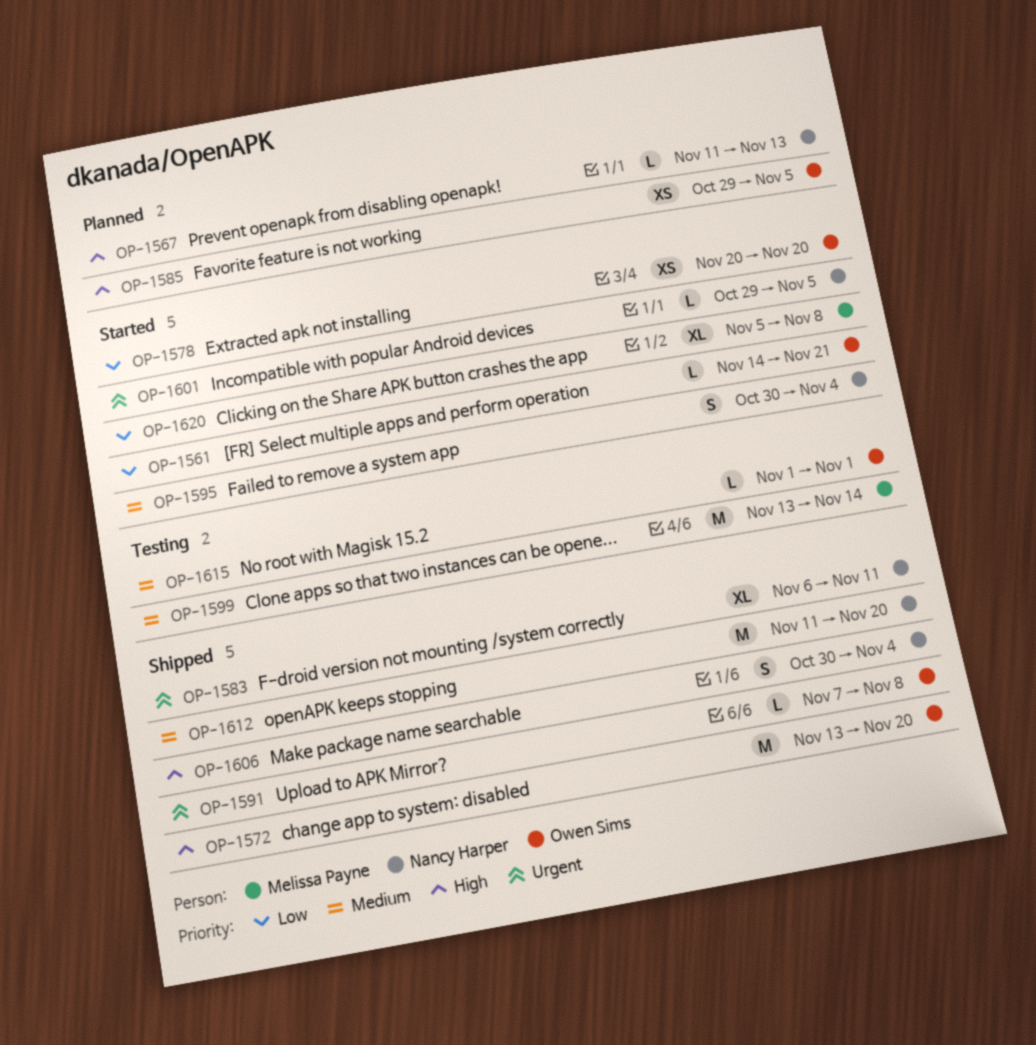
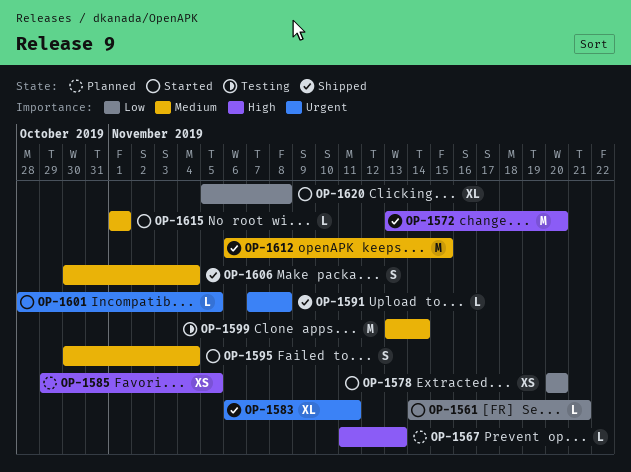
OP-1601, start: Oct 29 -> Oct 28
OP-1606, priority: High -> Medium
OP-1612, start: Nov 11 -> Nov 6
OP-1612, due: Nov 20 -> Nov 15
OP-1615, status: Testing -> Started

